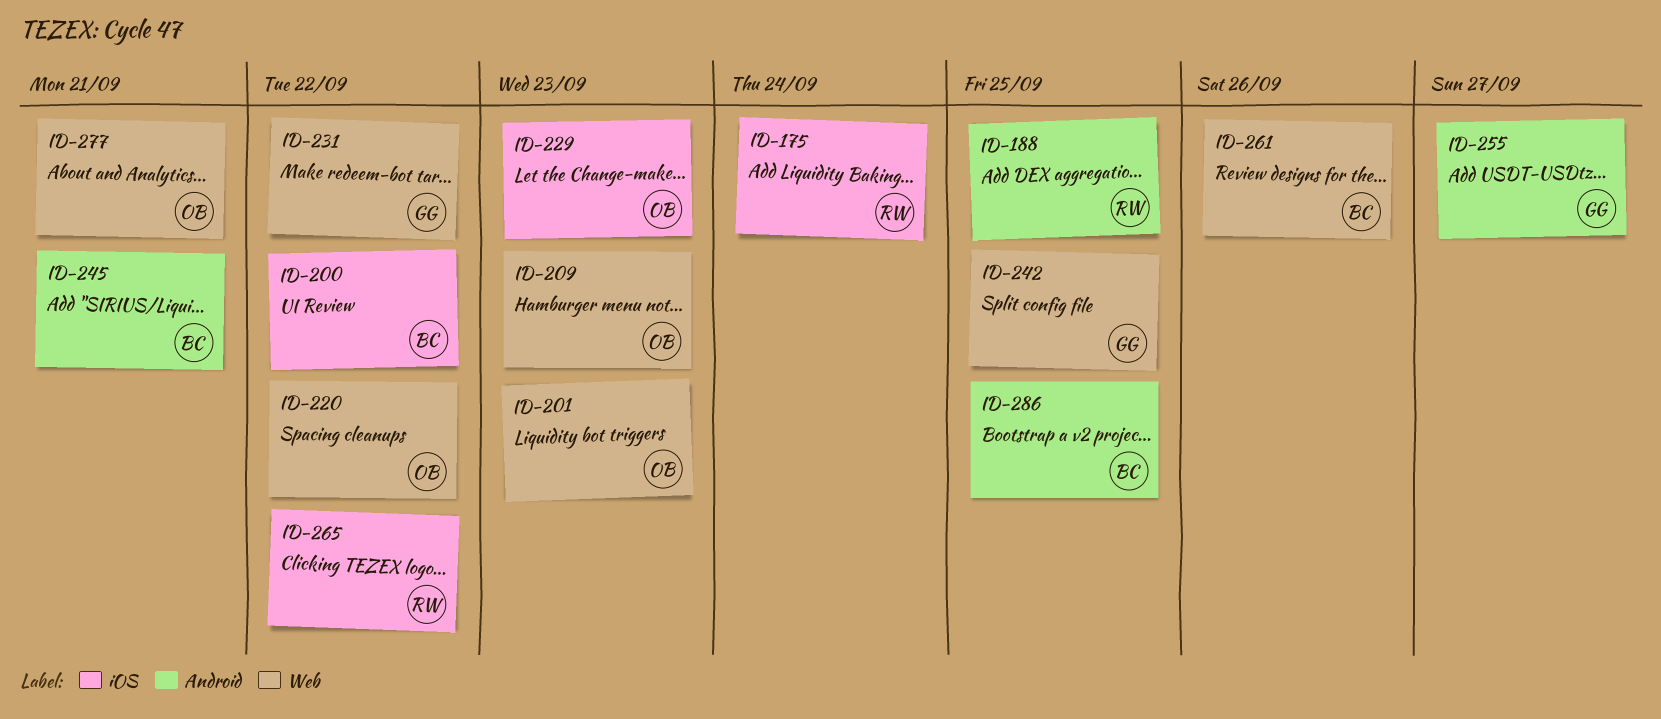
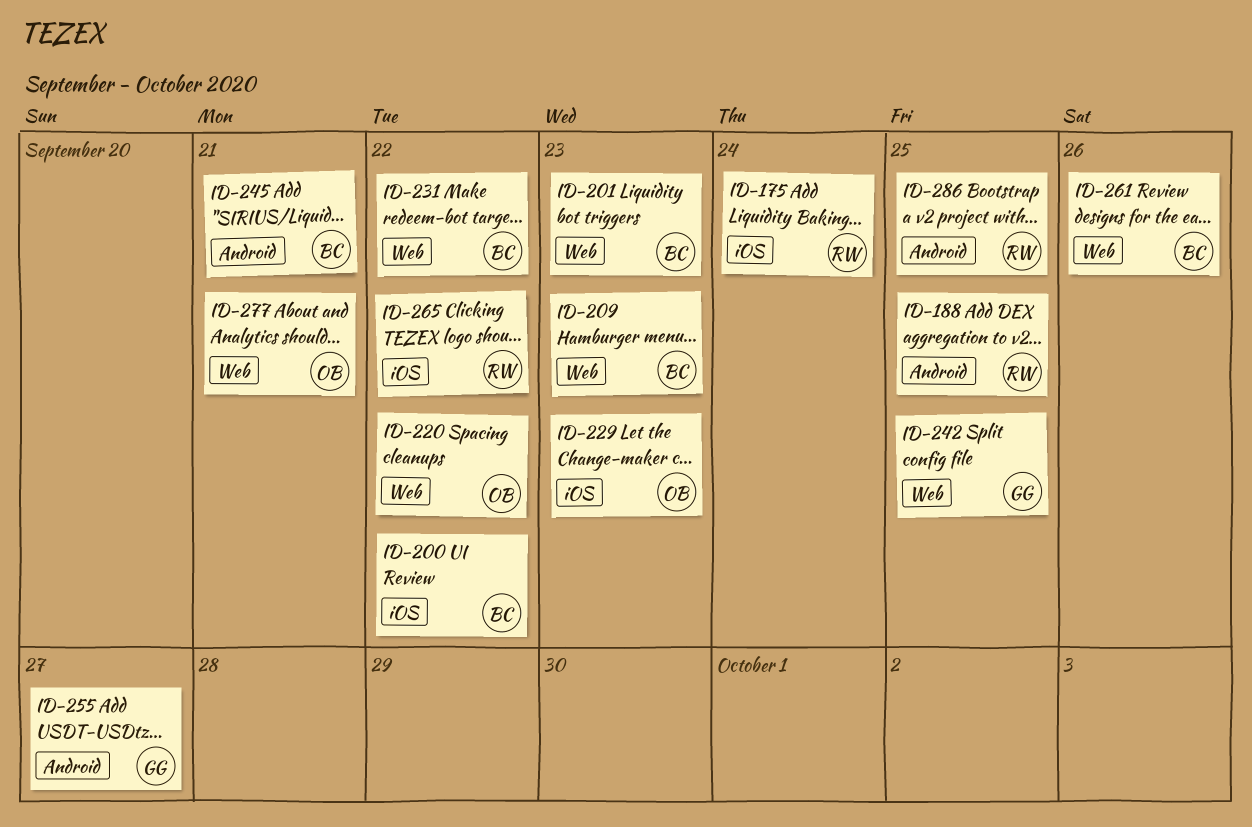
ID-201, owner: OB -> BC
ID-209, owner: OB -> BC
ID-231, owner: GG -> BC
ID-286, owner: BC -> RW

